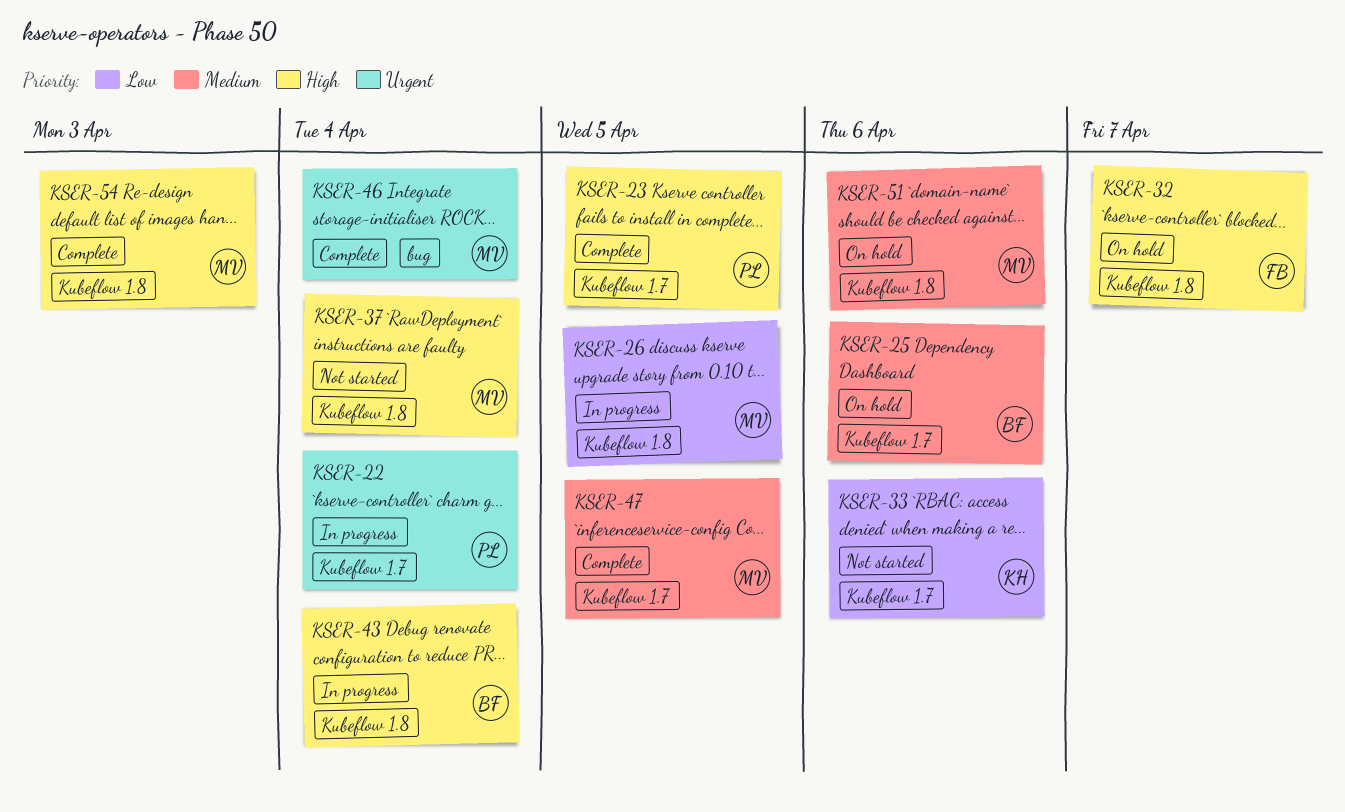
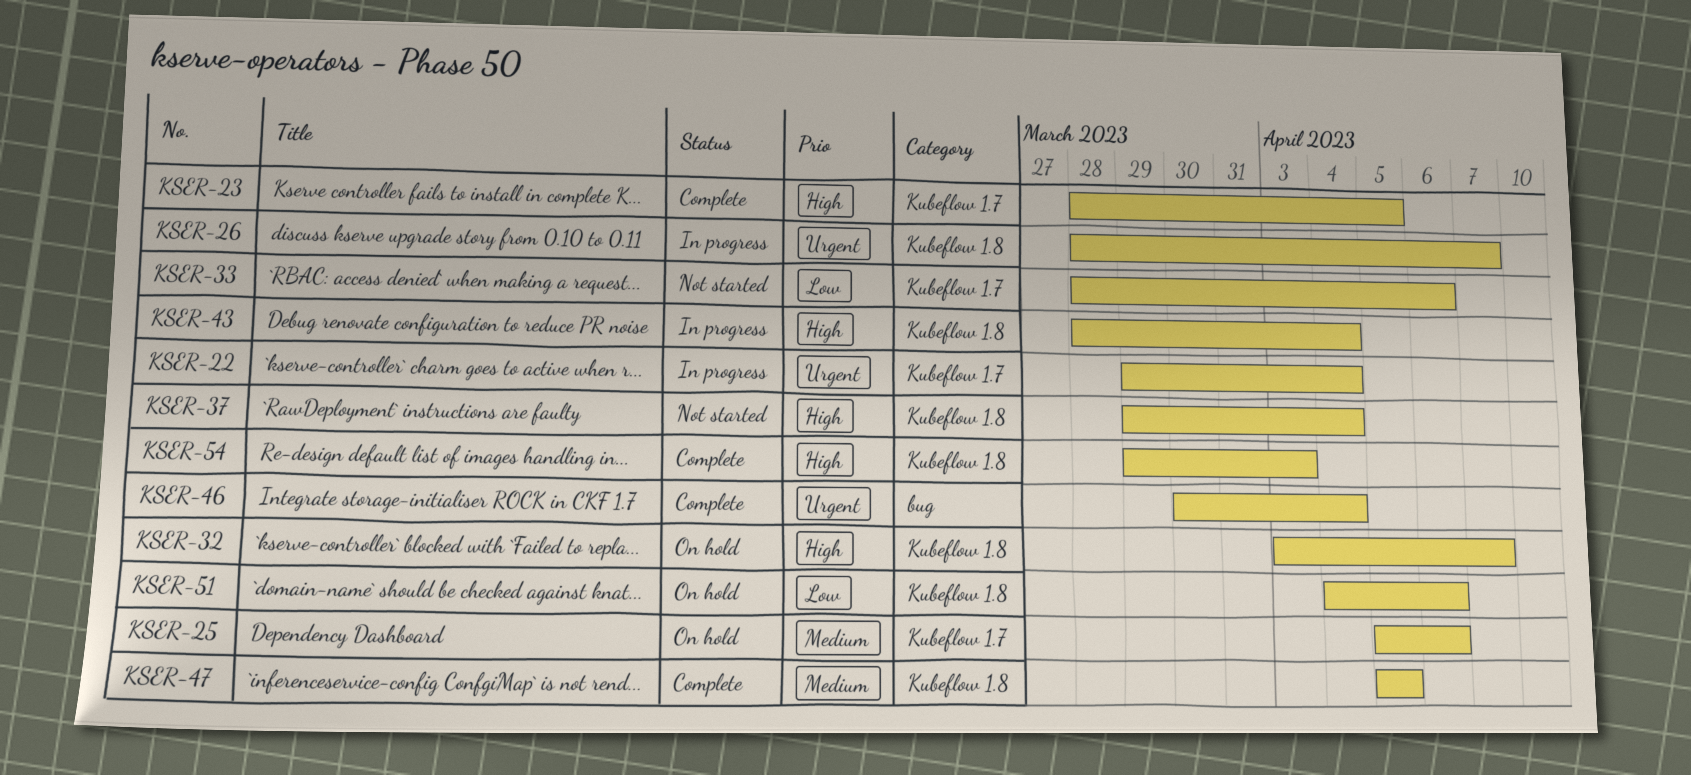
KSER-26, priority: Low -> Urgent
KSER-26, due: Apr 5 -> Apr 7
KSER-47, label: Kubeflow 1.7 -> Kubeflow 1.8
KSER-51, priority: Medium -> Low

